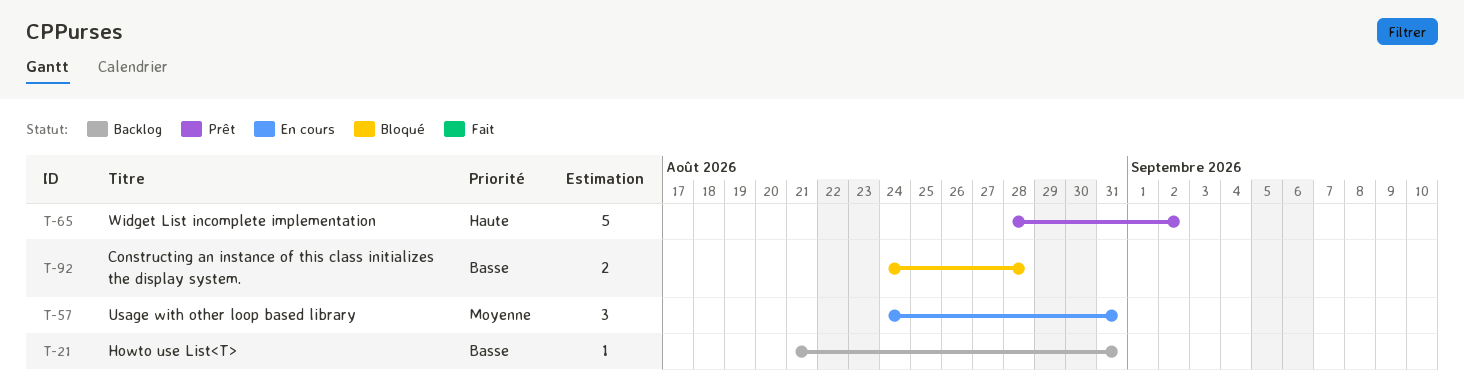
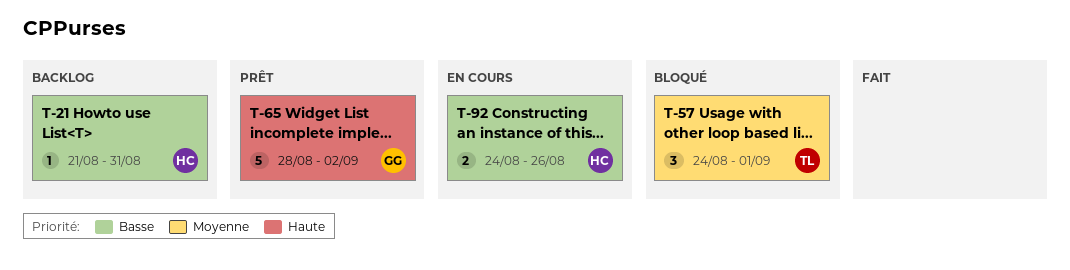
T-57, status: En cours -> Bloqué
T-57, due: Aug 31 -> Sep 1
T-92, status: Bloqué -> En cours
T-92, due: Aug 28 -> Aug 26

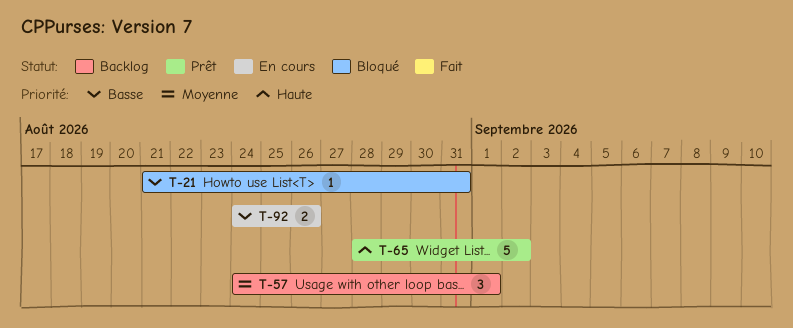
T-21, status: Backlog -> Bloqué
T-57, status: Bloqué -> Backlog

